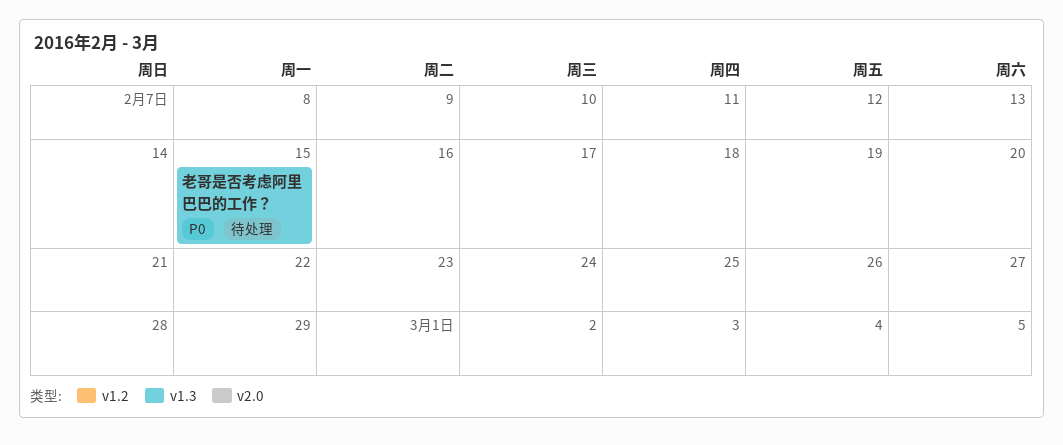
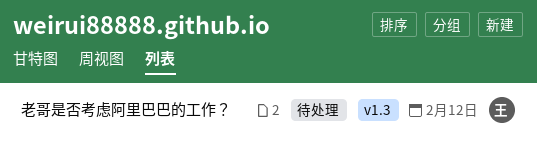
老哥是否考虑阿里巴巴的工作？, due: Feb 15 -> Feb 12

